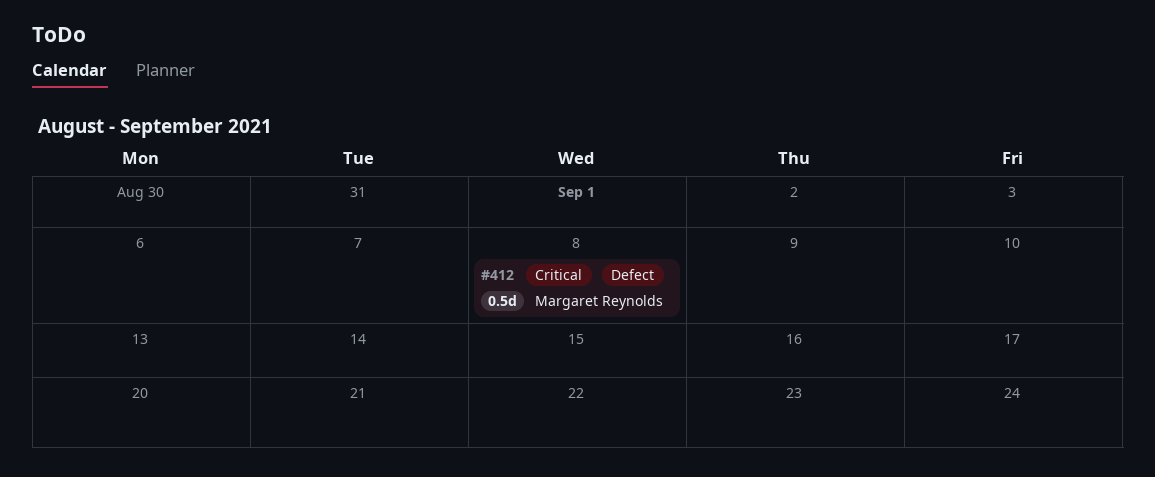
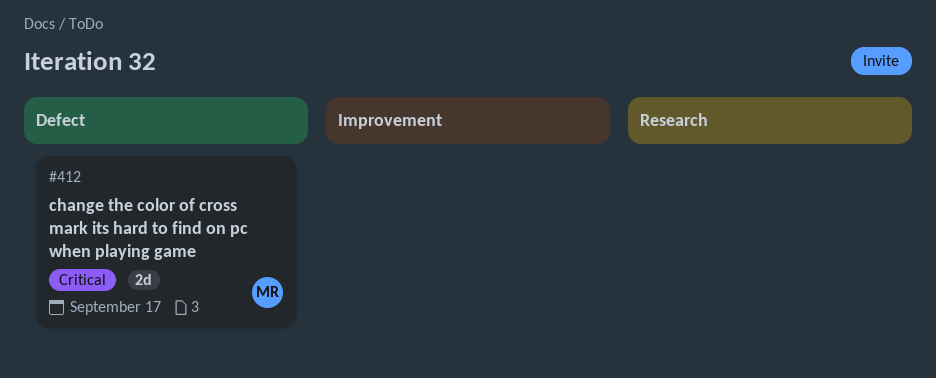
#412, estimate: 0.5d -> 2d
#412, due: Sep 8 -> Sep 17

